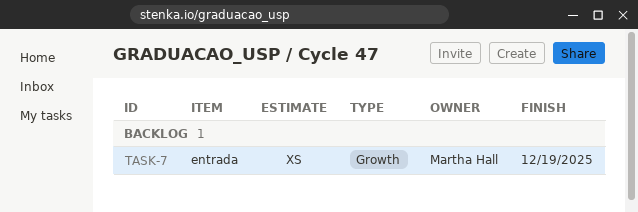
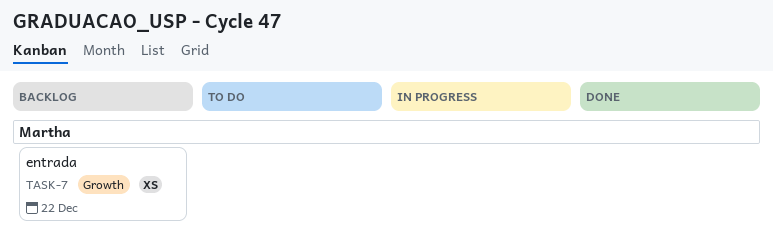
TASK-7, due: Dec 19 -> Dec 22

